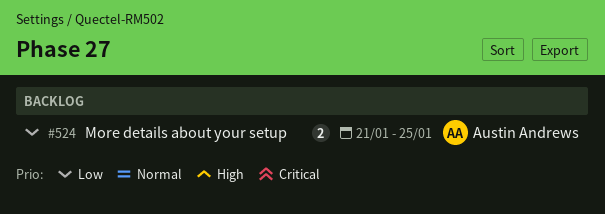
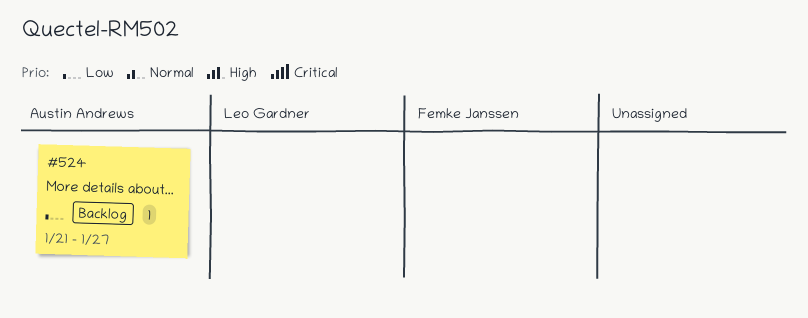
#524, estimate: 2 -> 1
#524, due: Jan 25 -> Jan 27

